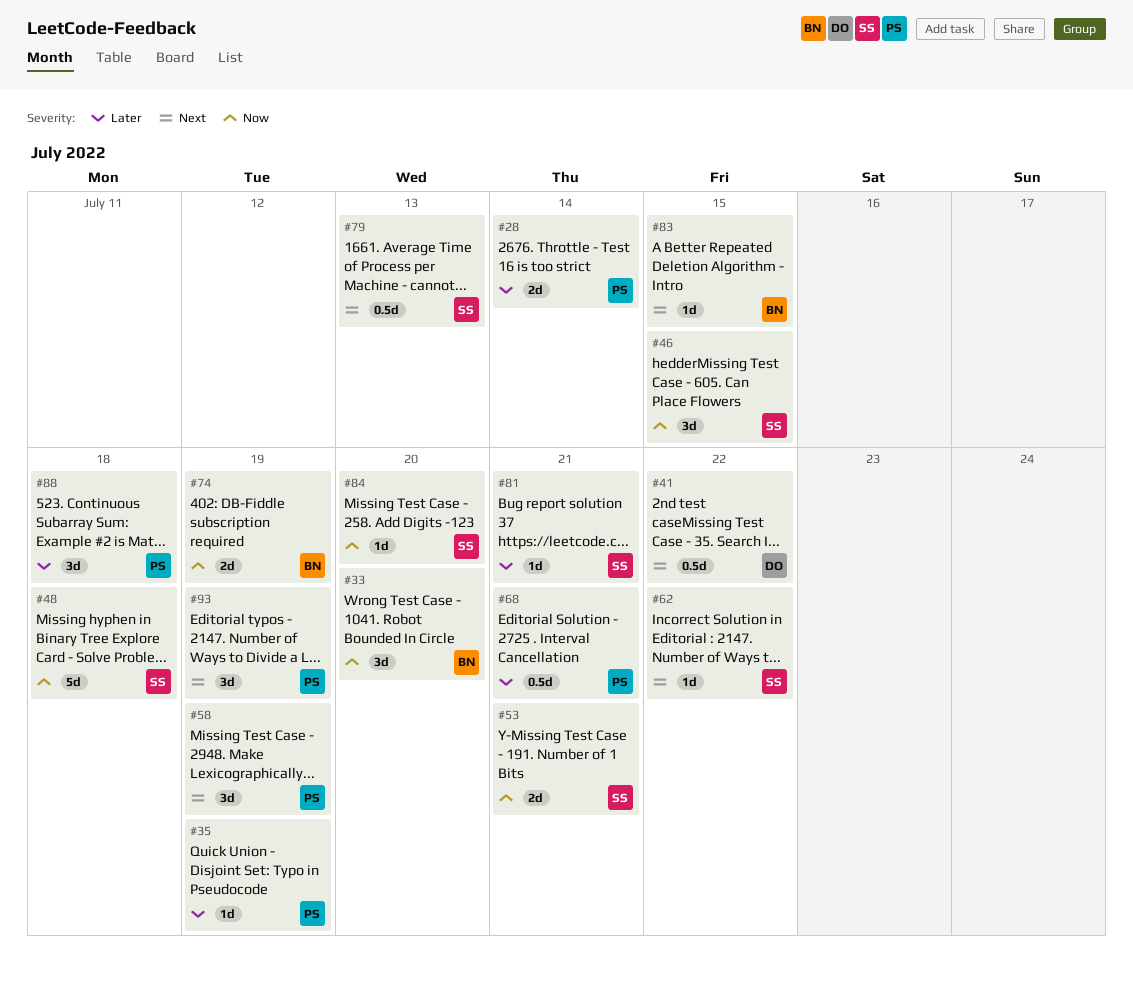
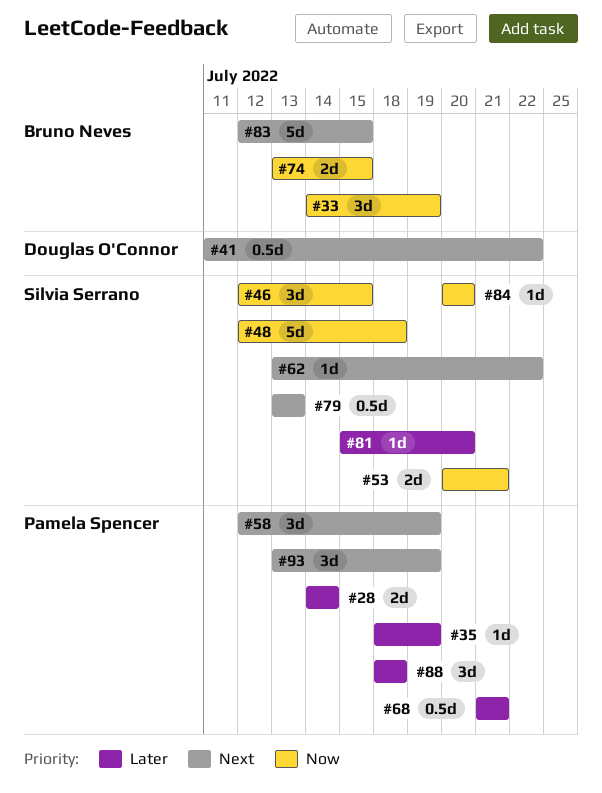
#33, due: Jul 20 -> Jul 19
#74, due: Jul 19 -> Jul 15
#81, due: Jul 21 -> Jul 20
#83, estimate: 1d -> 5d

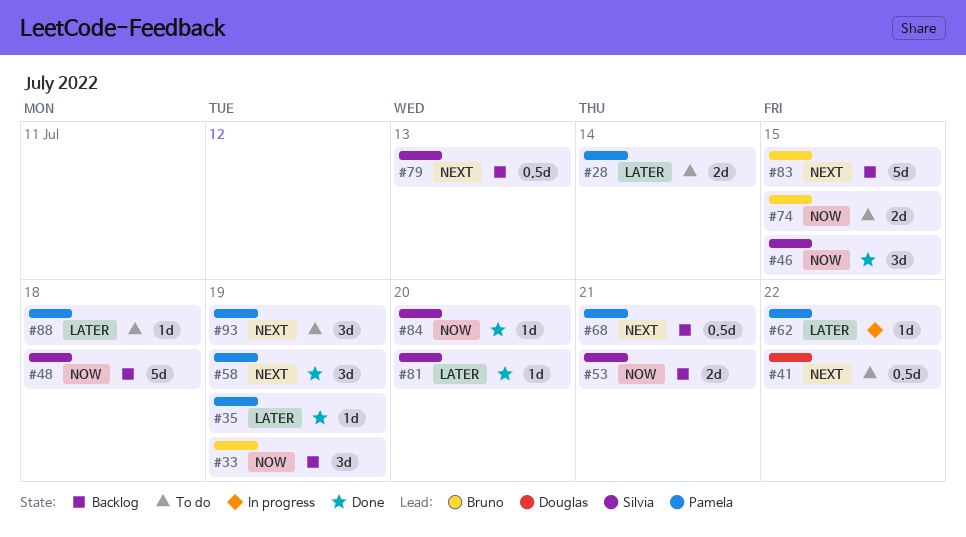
#62, owner: Silvia Serrano -> Pamela Spencer
#62, priority: Next -> Later
#68, priority: Later -> Next
#88, estimate: 3d -> 1d

